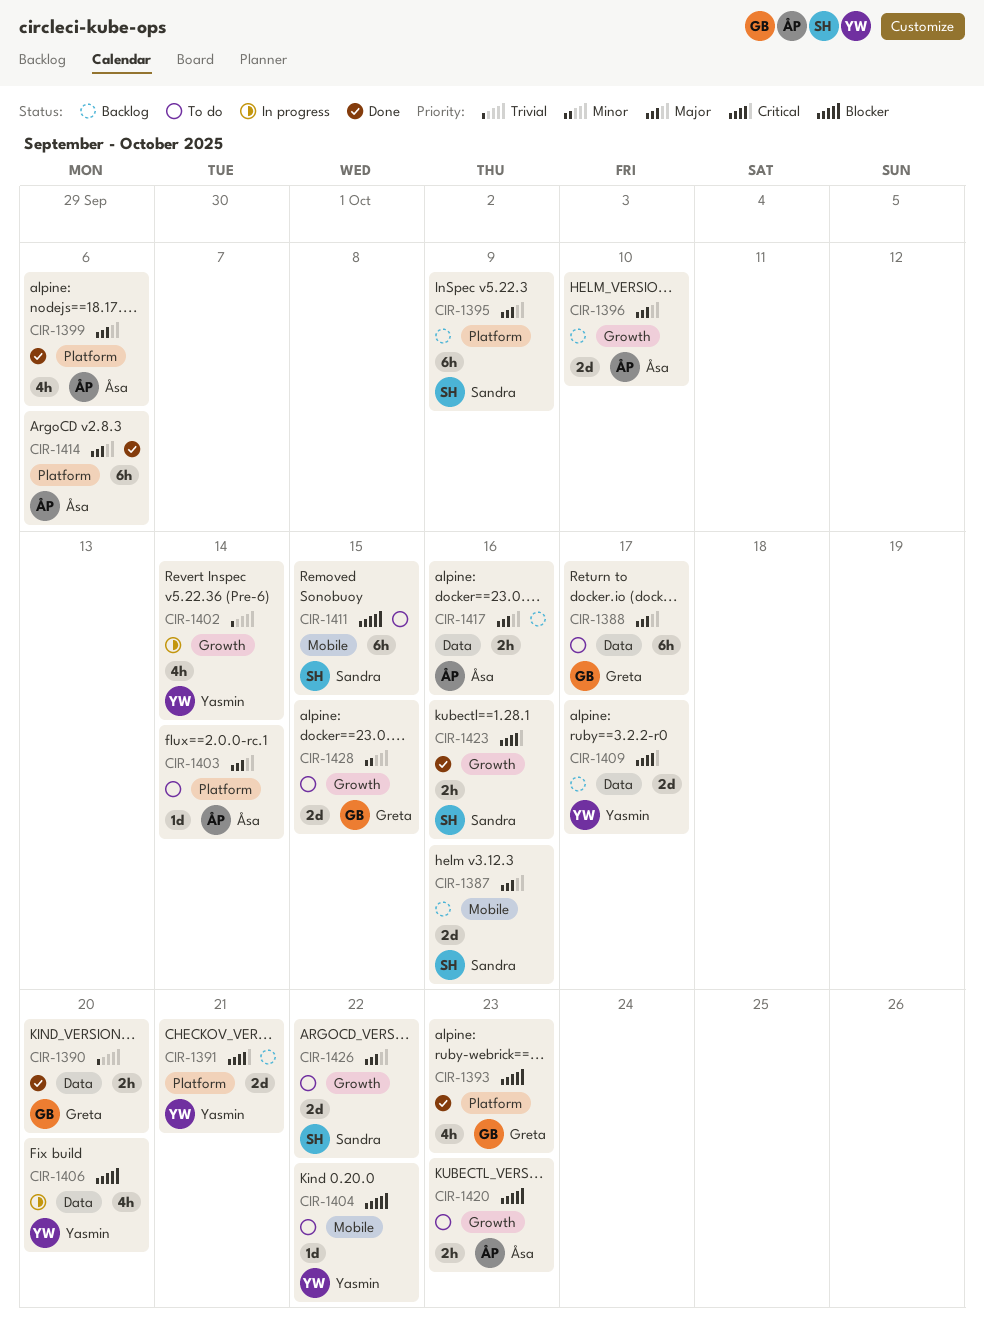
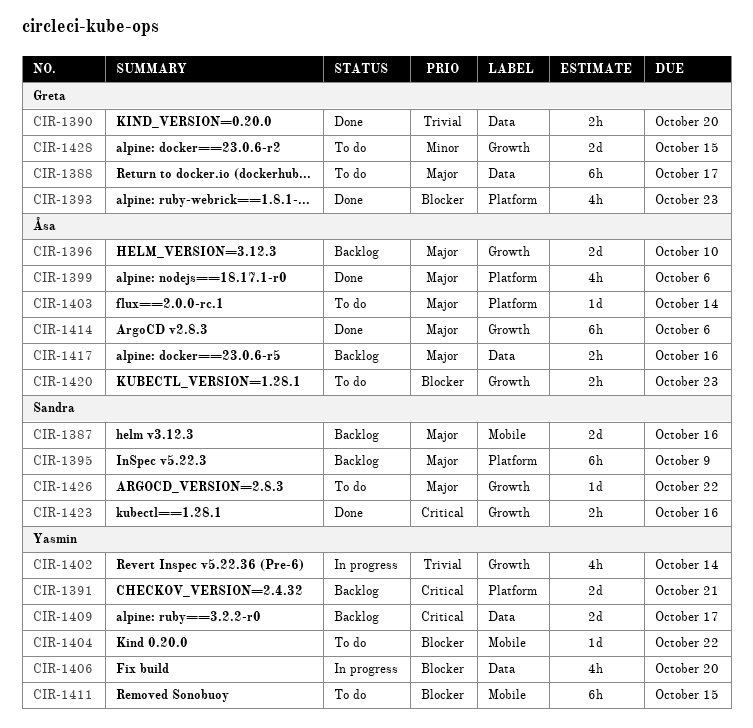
CIR-1411, owner: Sandra -> Yasmin
CIR-1414, label: Platform -> Growth
CIR-1426, estimate: 2d -> 1d

